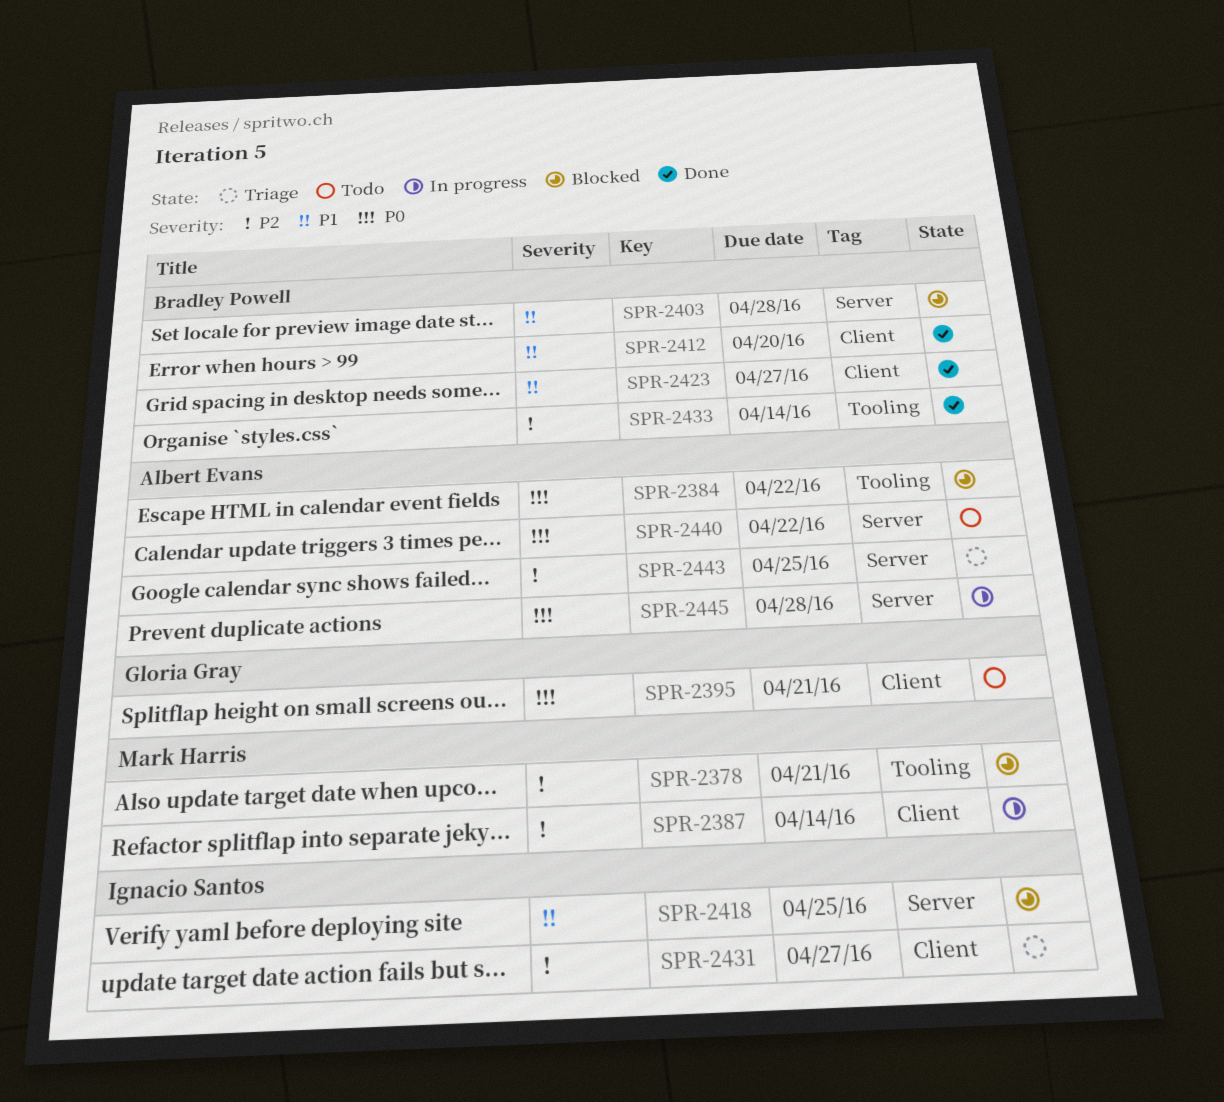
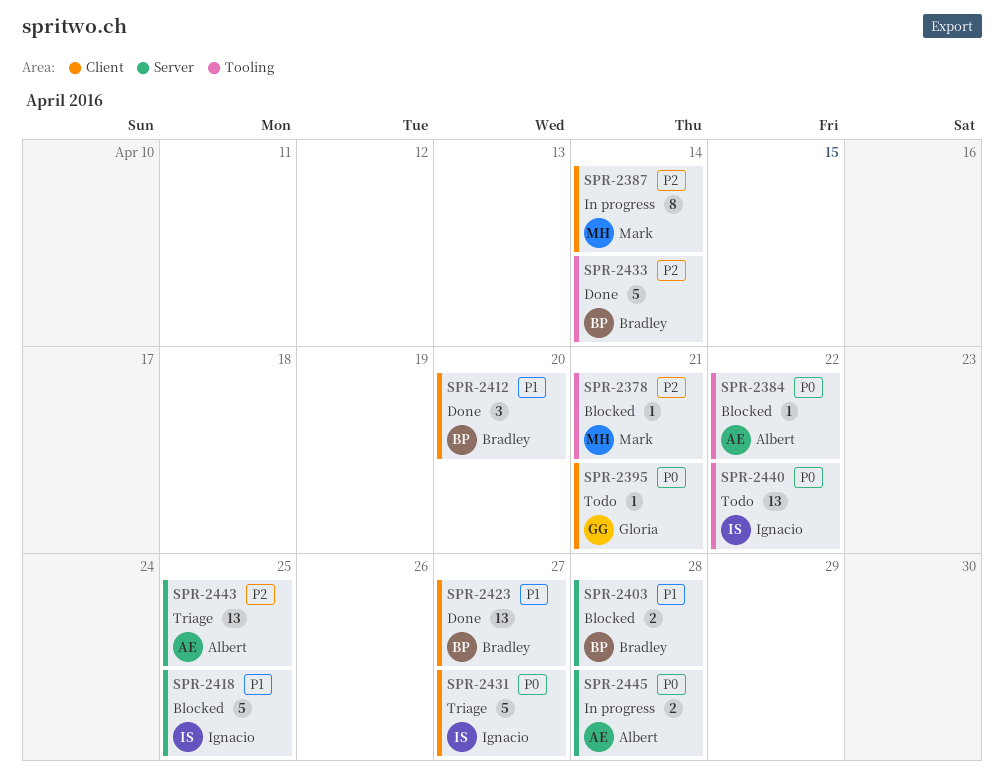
SPR-2431, priority: P2 -> P0
SPR-2440, owner: Albert Evans -> Ignacio Santos
SPR-2440, label: Server -> Tooling

